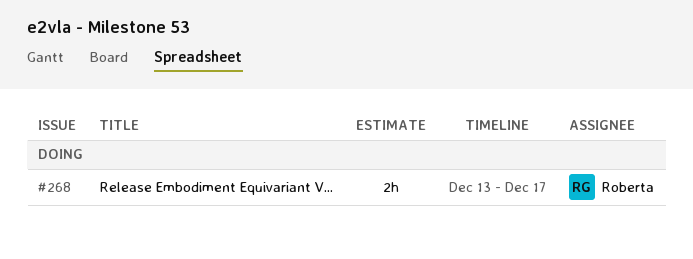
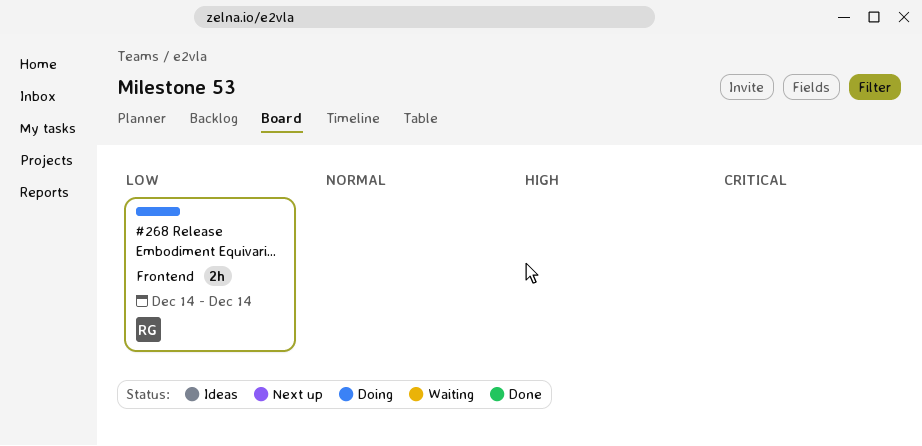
#268, start: Dec 13 -> Dec 14
#268, due: Dec 17 -> Dec 14

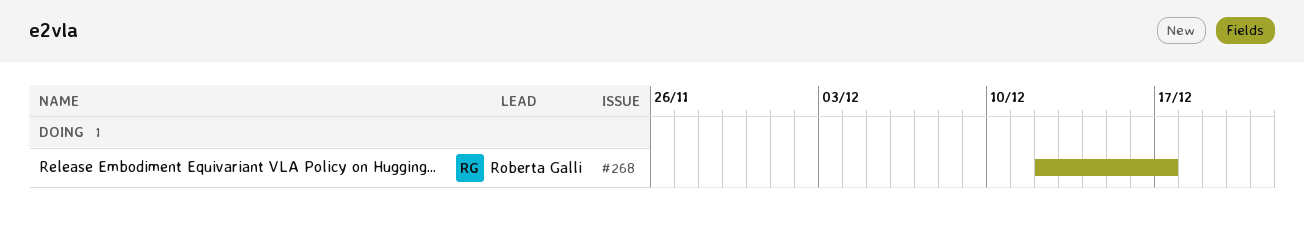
#268, start: Dec 14 -> Dec 12
#268, due: Dec 14 -> Dec 17

